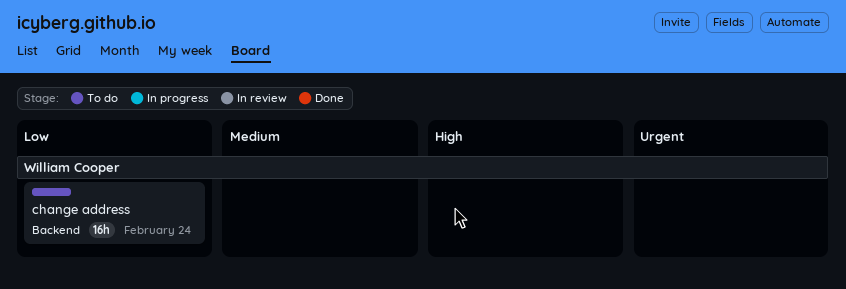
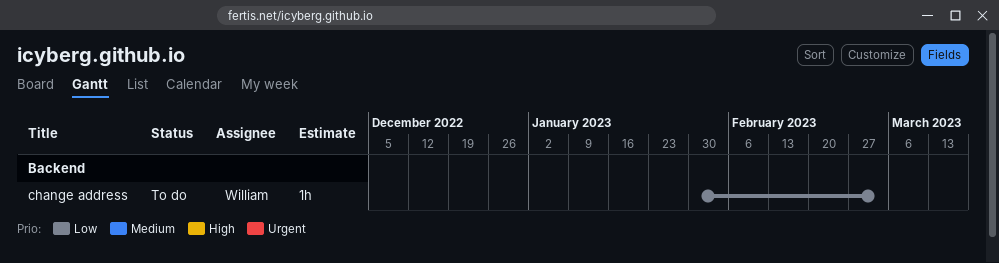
change address, estimate: 16h -> 1h
change address, due: Feb 24 -> Mar 3

